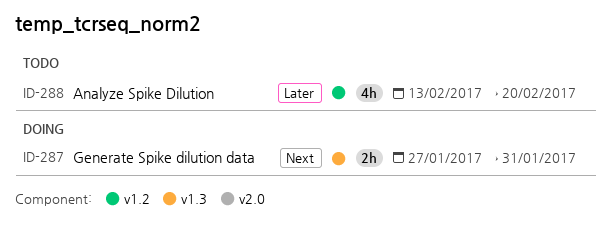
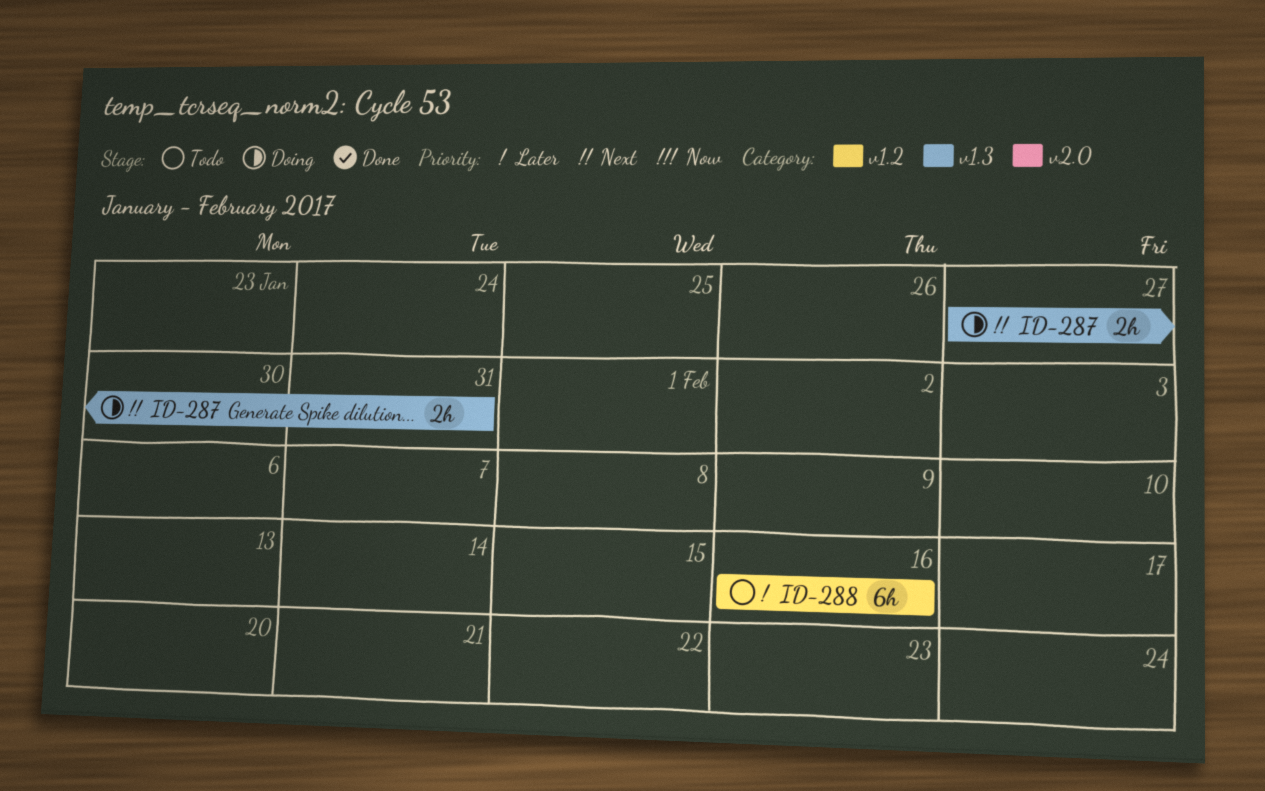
ID-288, estimate: 4h -> 6h
ID-288, start: Feb 13 -> Feb 16
ID-288, due: Feb 20 -> Feb 16

